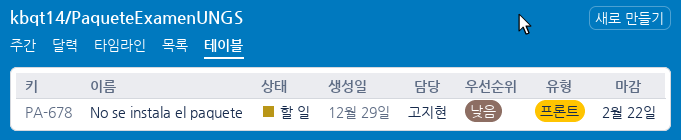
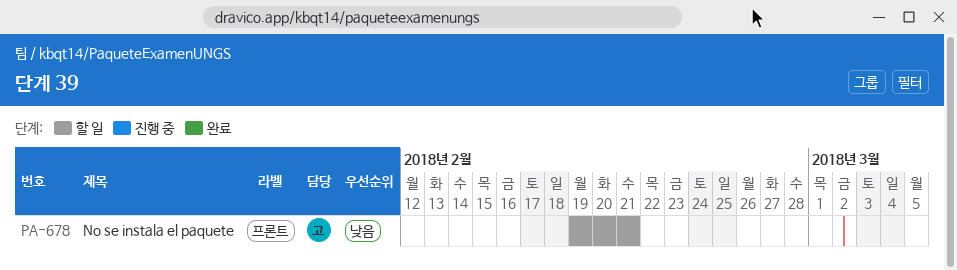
PA-678, due: Feb 22 -> Feb 21

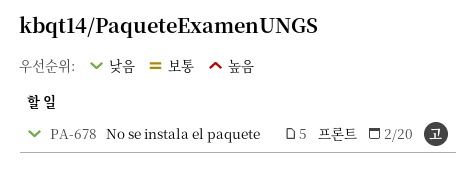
PA-678, due: Feb 21 -> Feb 20

